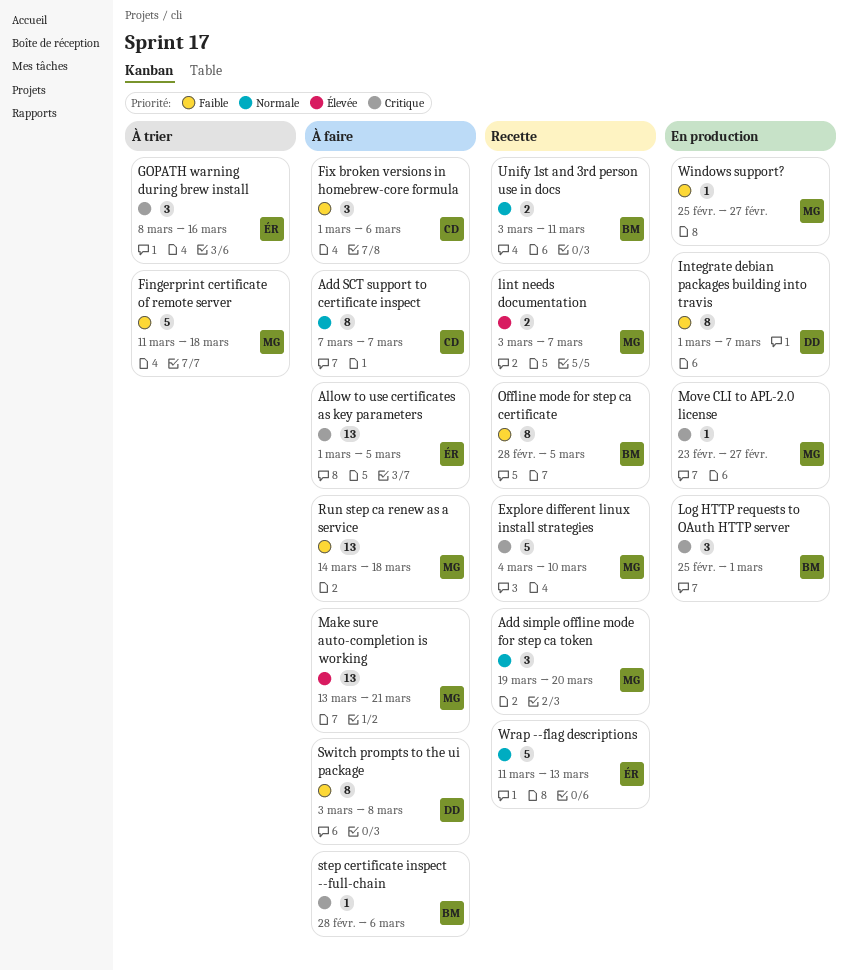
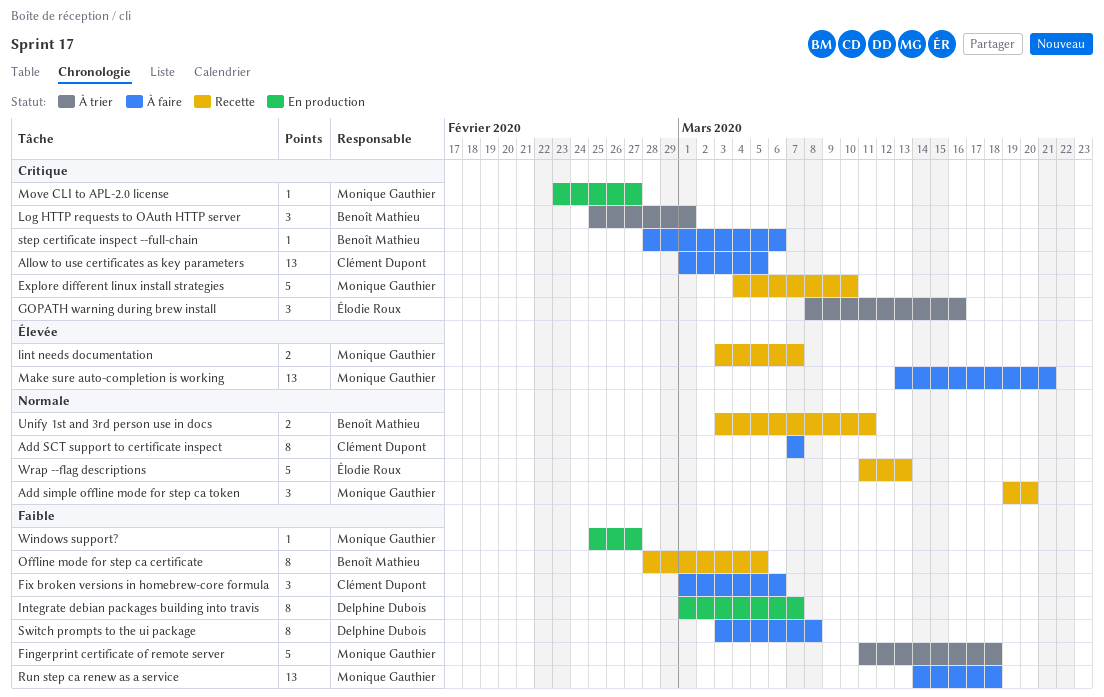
Allow to use certificates as key parameters, owner: Élodie Roux -> Clément Dupont
Log HTTP requests to OAuth HTTP server, status: En production -> À trier

